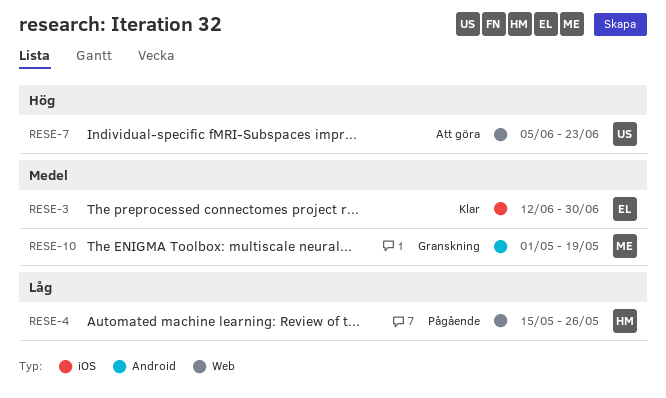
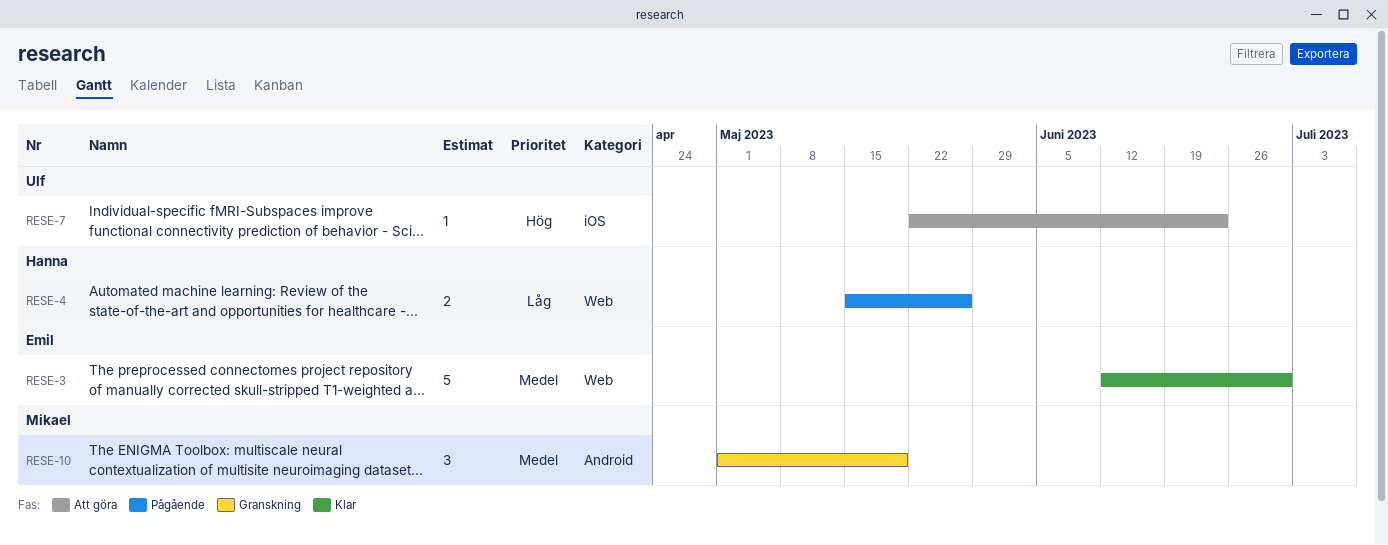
RESE-3, label: iOS -> Web
RESE-7, label: Web -> iOS
RESE-7, start: Jun 5 -> May 22

